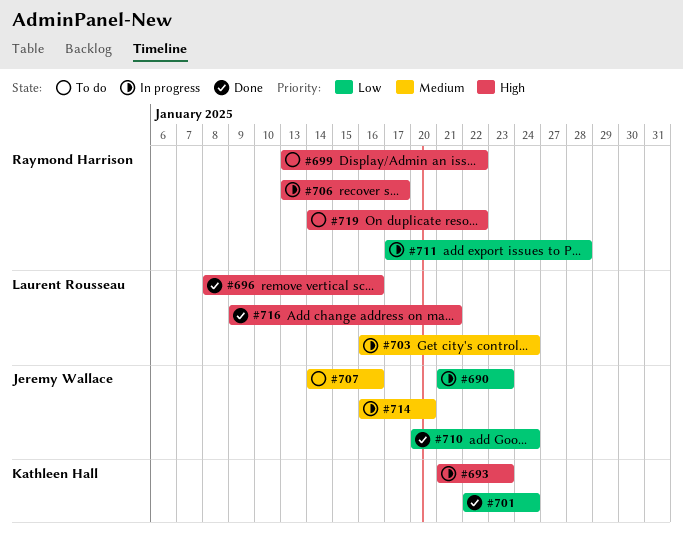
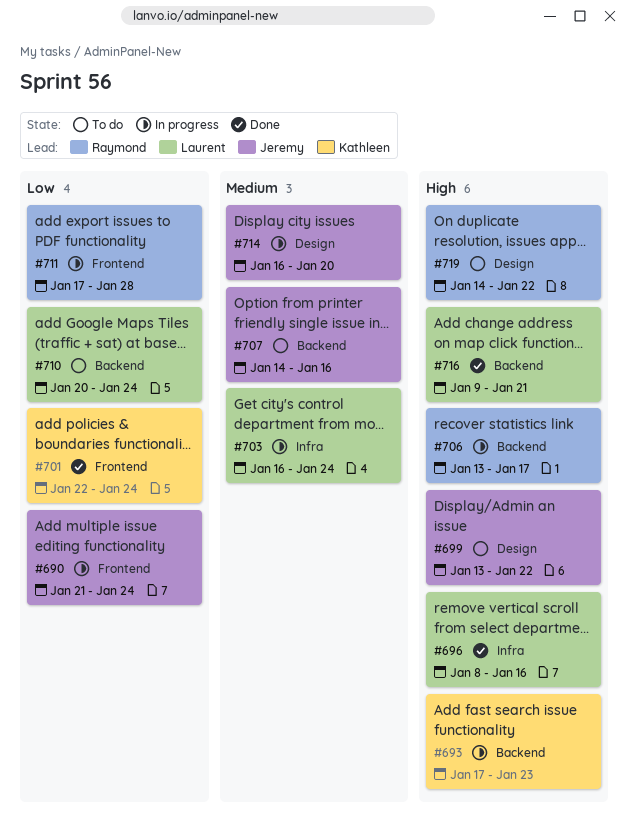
#690, due: Jan 23 -> Jan 24
#693, start: Jan 21 -> Jan 17
#699, owner: Raymond Harrison -> Jeremy Wallace
#710, status: Done -> To do
#710, owner: Jeremy Wallace -> Laurent Rousseau

